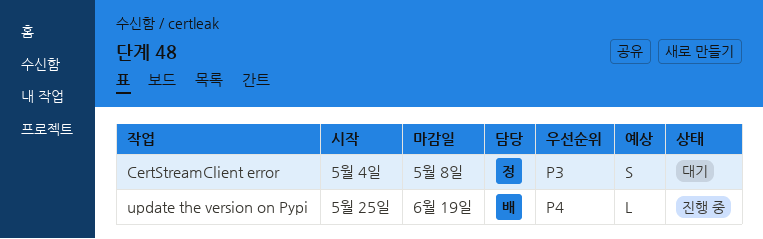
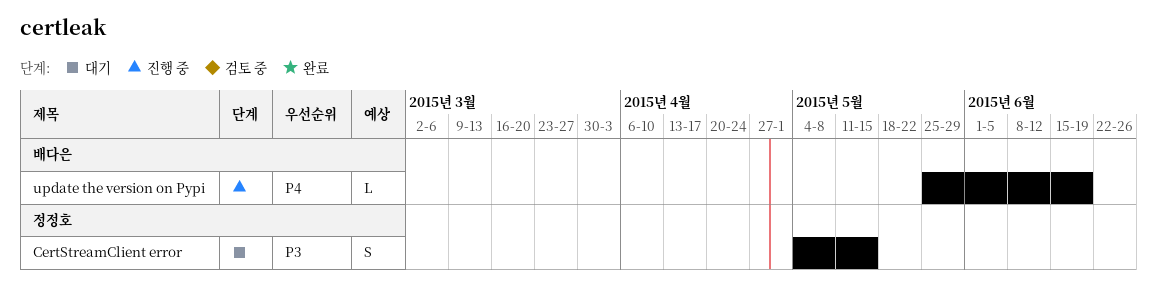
CertStreamClient error, due: May 8 -> May 15

